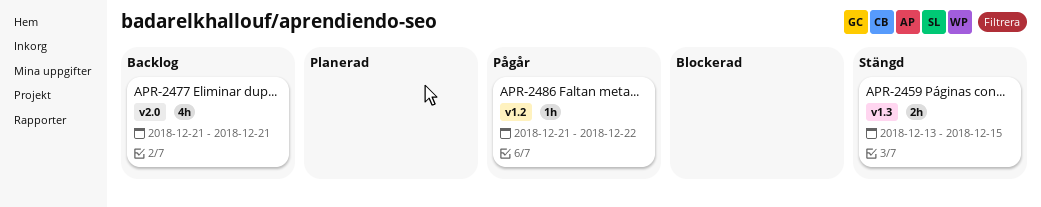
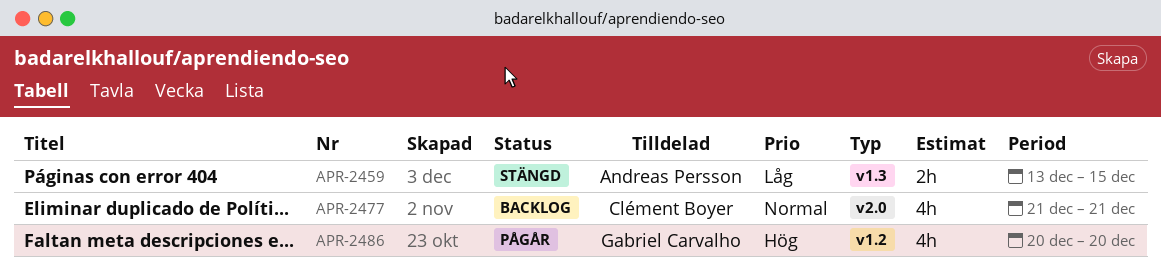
APR-2486, estimate: 1h -> 4h
APR-2486, start: Dec 21 -> Dec 20
APR-2486, due: Dec 22 -> Dec 20

